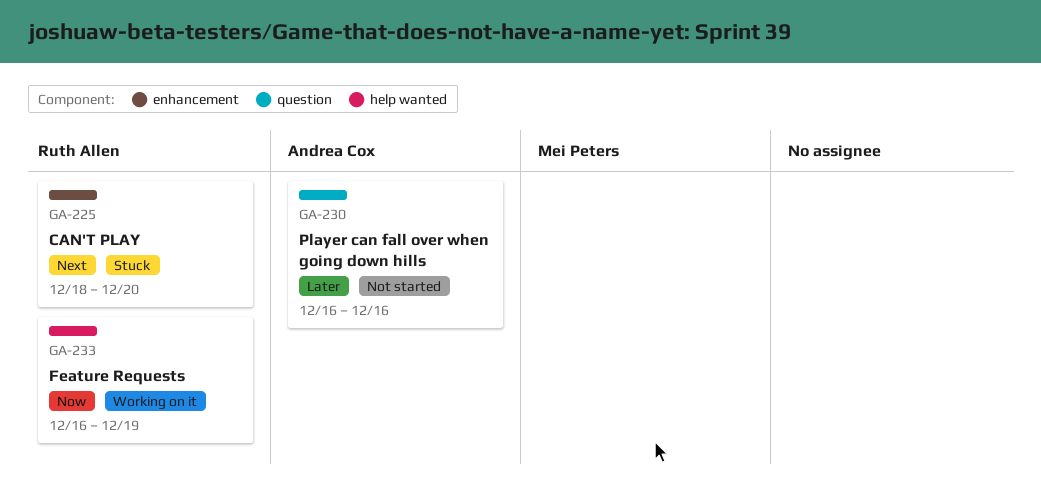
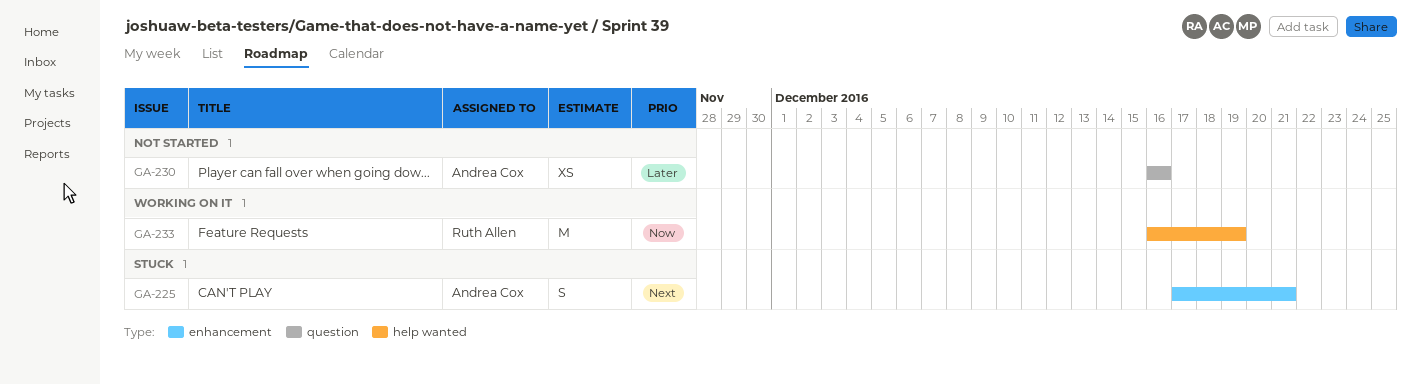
GA-225, owner: Ruth Allen -> Andrea Cox
GA-225, start: Dec 18 -> Dec 17
GA-225, due: Dec 20 -> Dec 21

